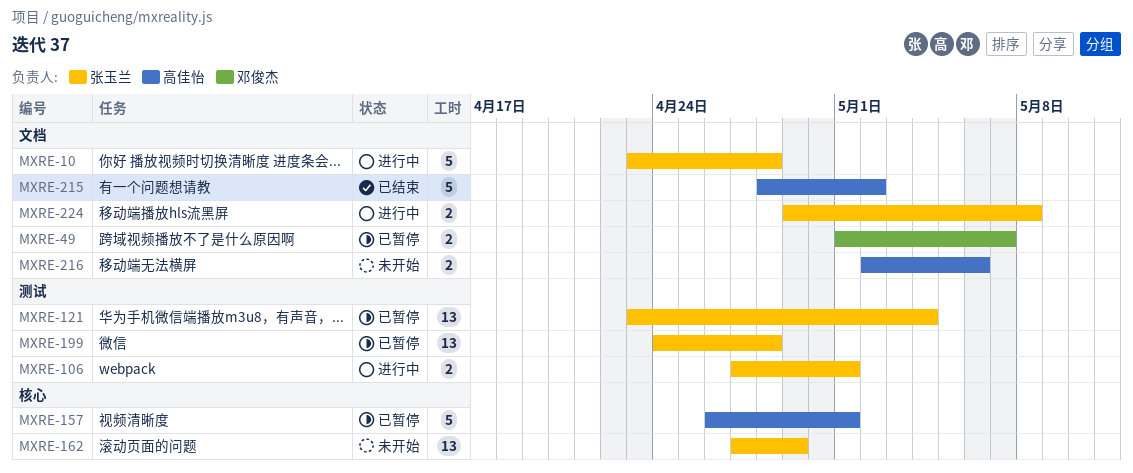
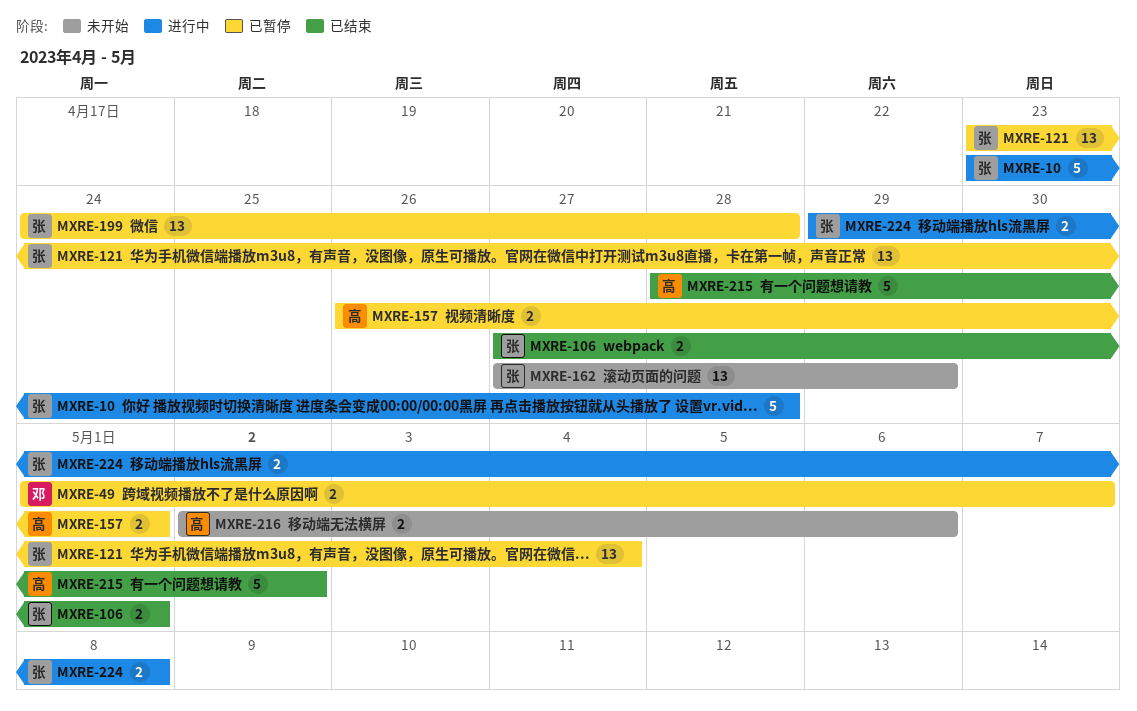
MXRE-106, status: 进行中 -> 已结束
MXRE-157, estimate: 5 -> 2

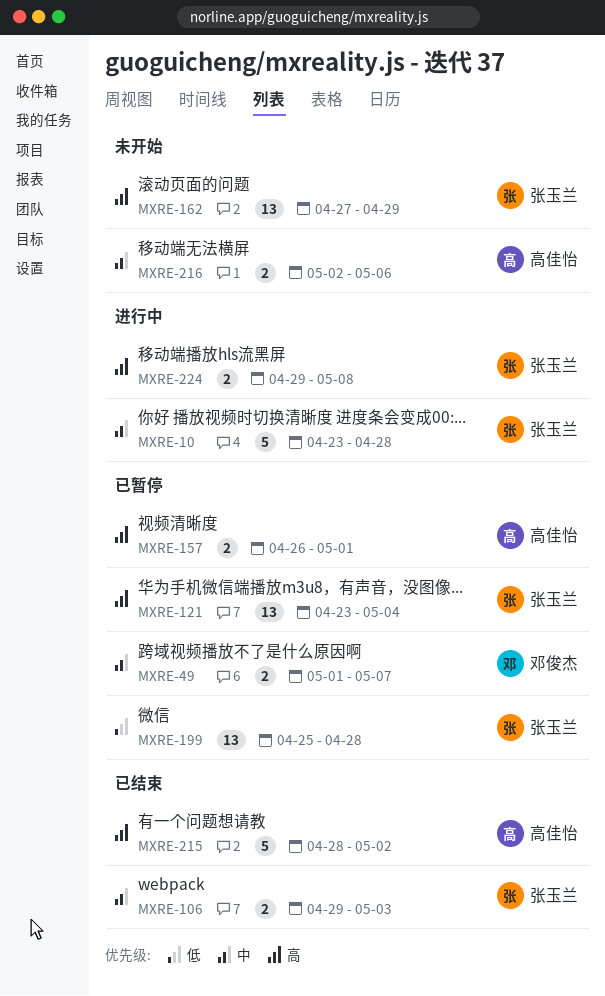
MXRE-106, start: Apr 27 -> Apr 29
MXRE-106, due: May 1 -> May 3
MXRE-199, start: Apr 24 -> Apr 25

